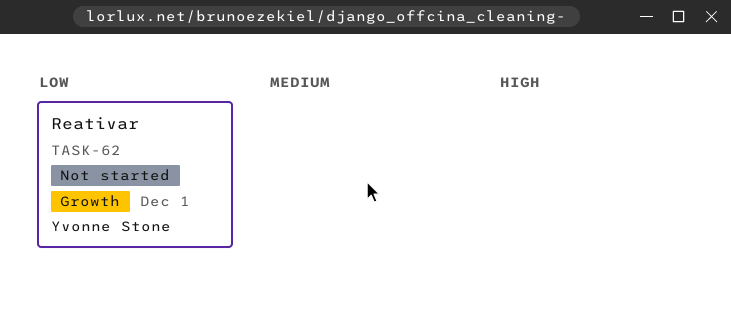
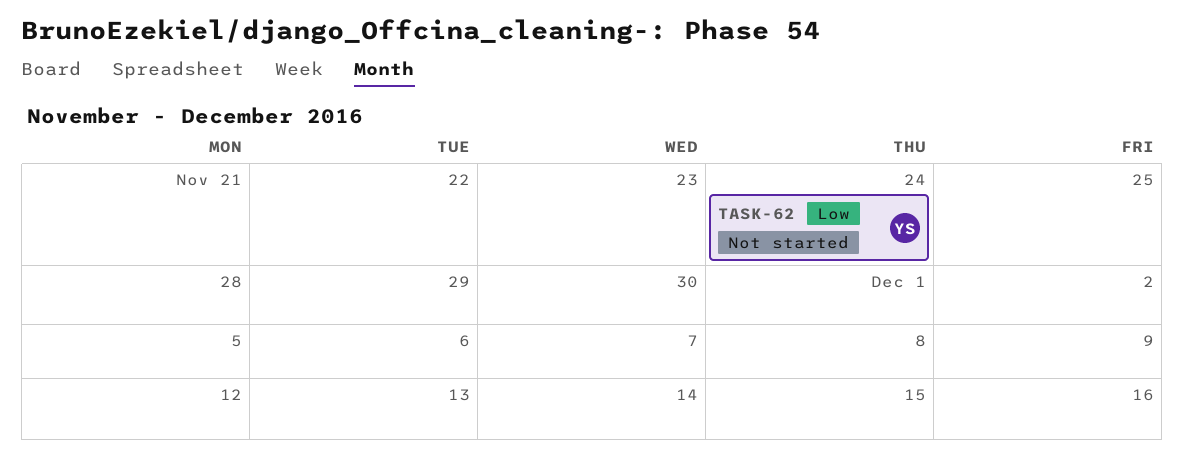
TASK-62, due: Dec 1 -> Nov 24

